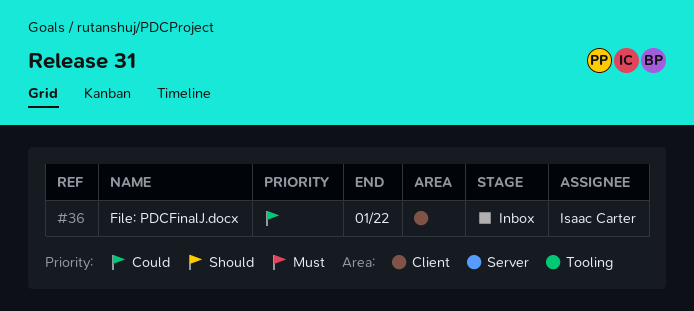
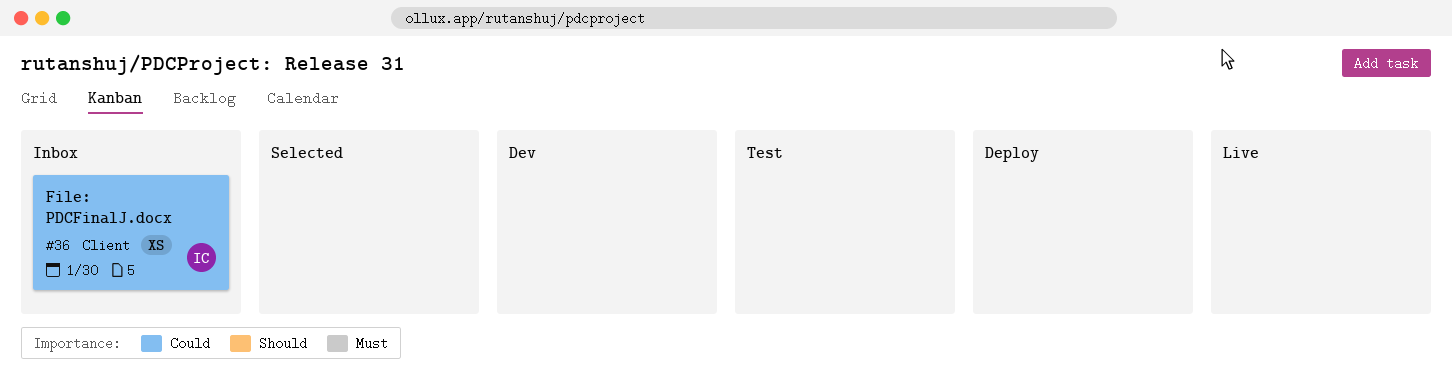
#36, due: Jan 22 -> Jan 30

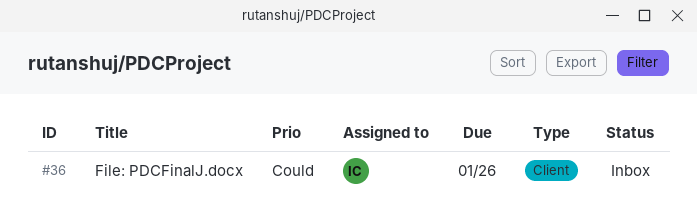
#36, due: Jan 30 -> Jan 26

